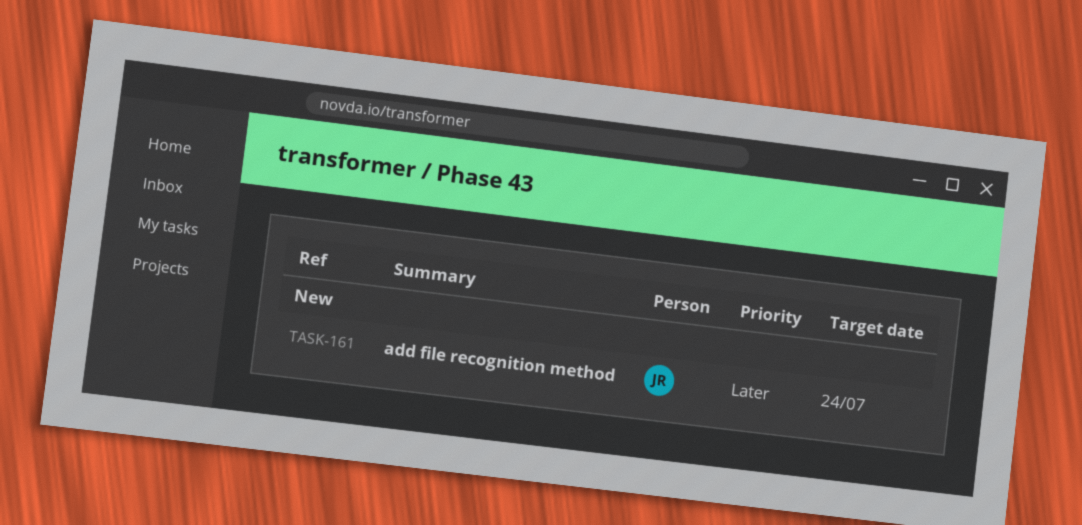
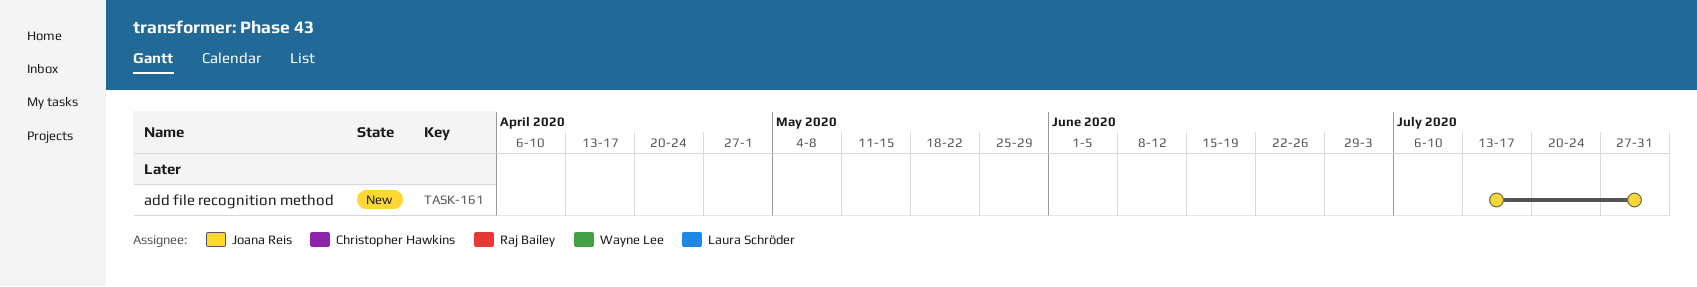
TASK-161, due: Jul 24 -> Jul 31

